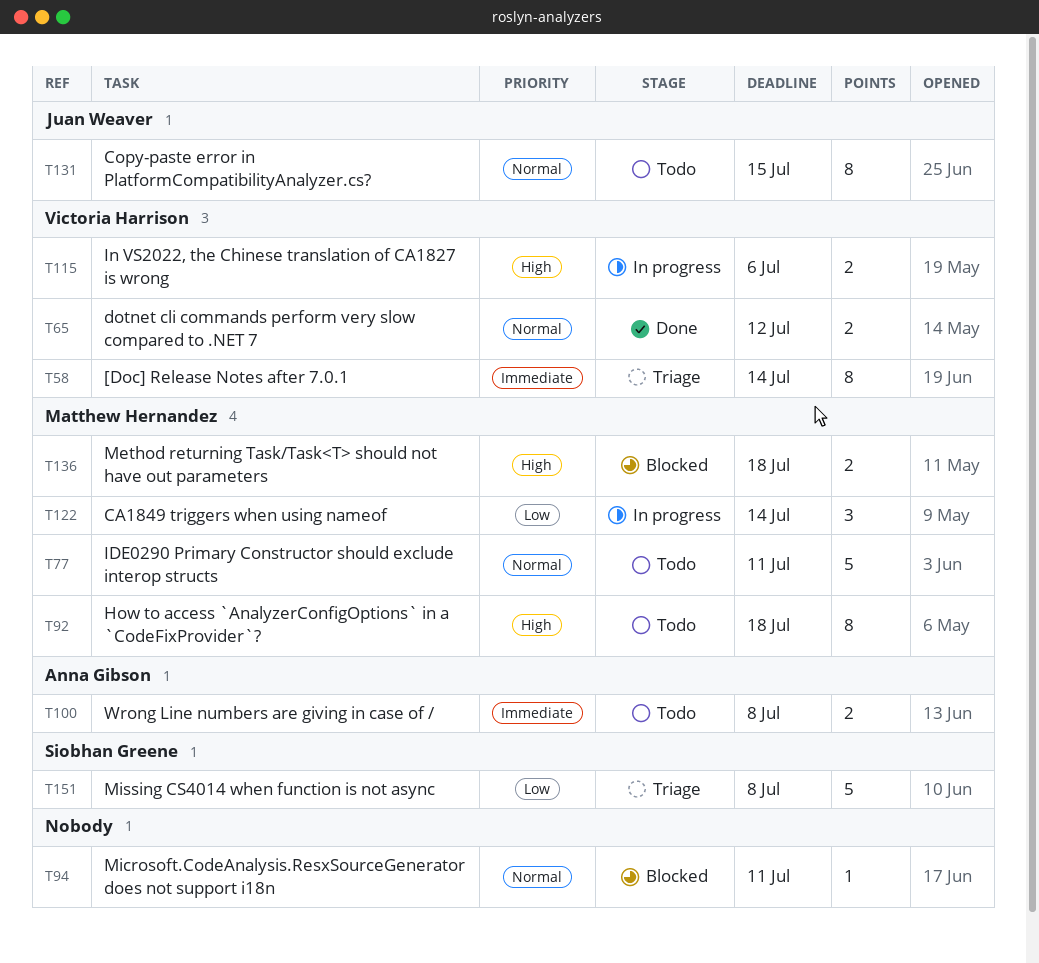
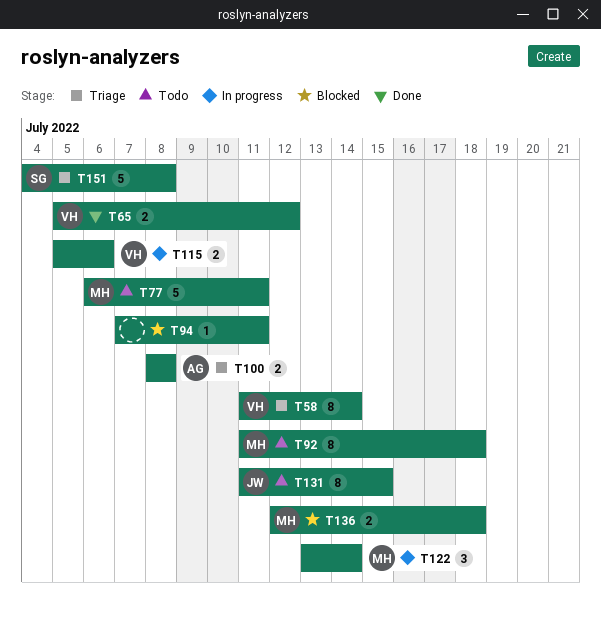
T100, status: Todo -> Triage

